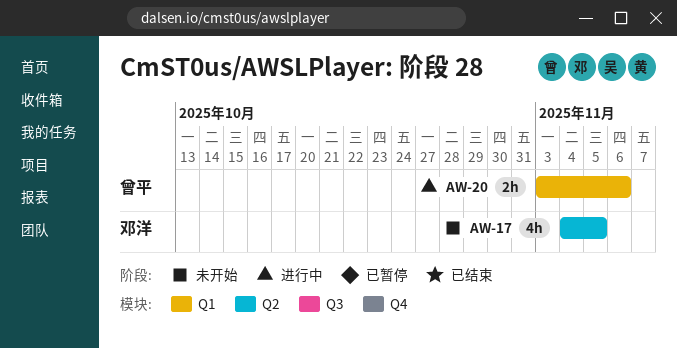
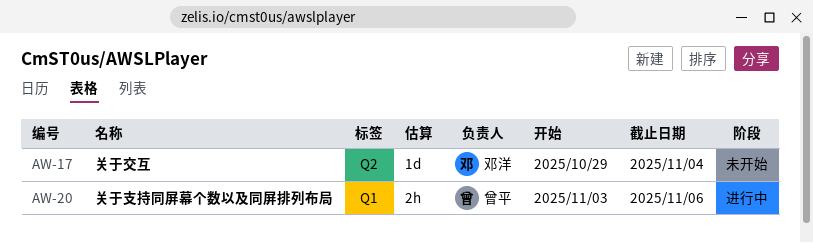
AW-17, estimate: 4h -> 1d
AW-17, start: Nov 4 -> Oct 29
AW-17, due: Nov 5 -> Nov 4

